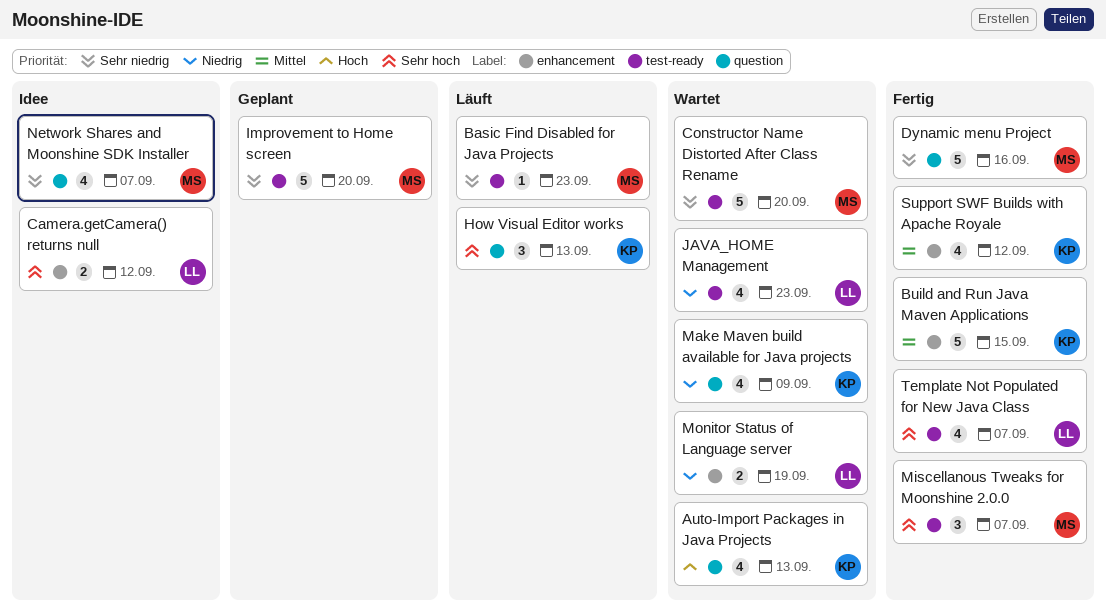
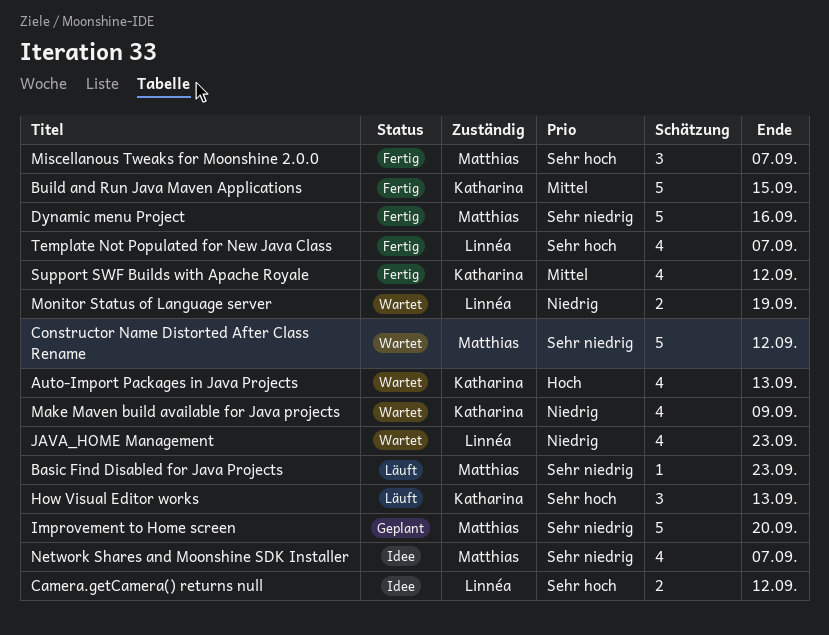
Constructor Name Distorted After Class Rename, due: Sep 20 -> Sep 12

